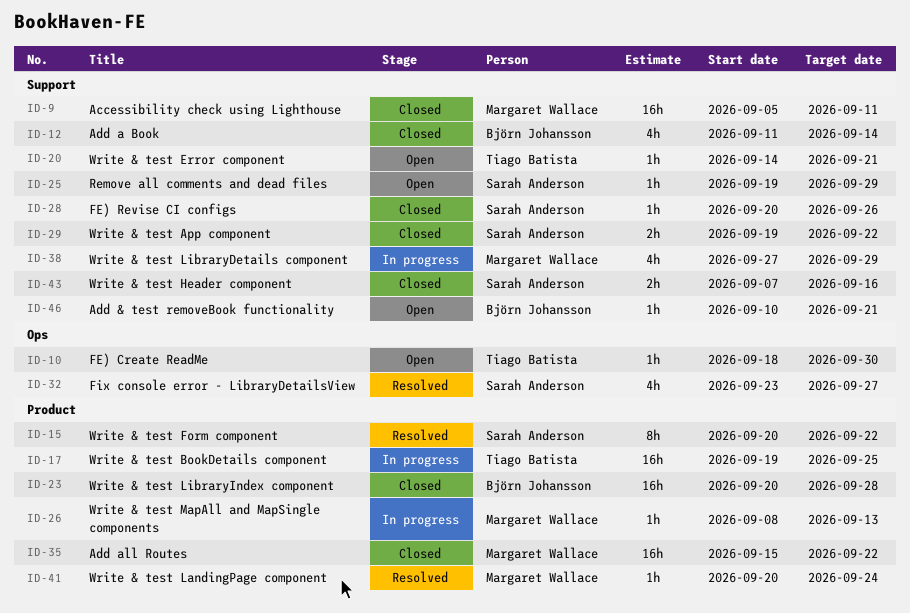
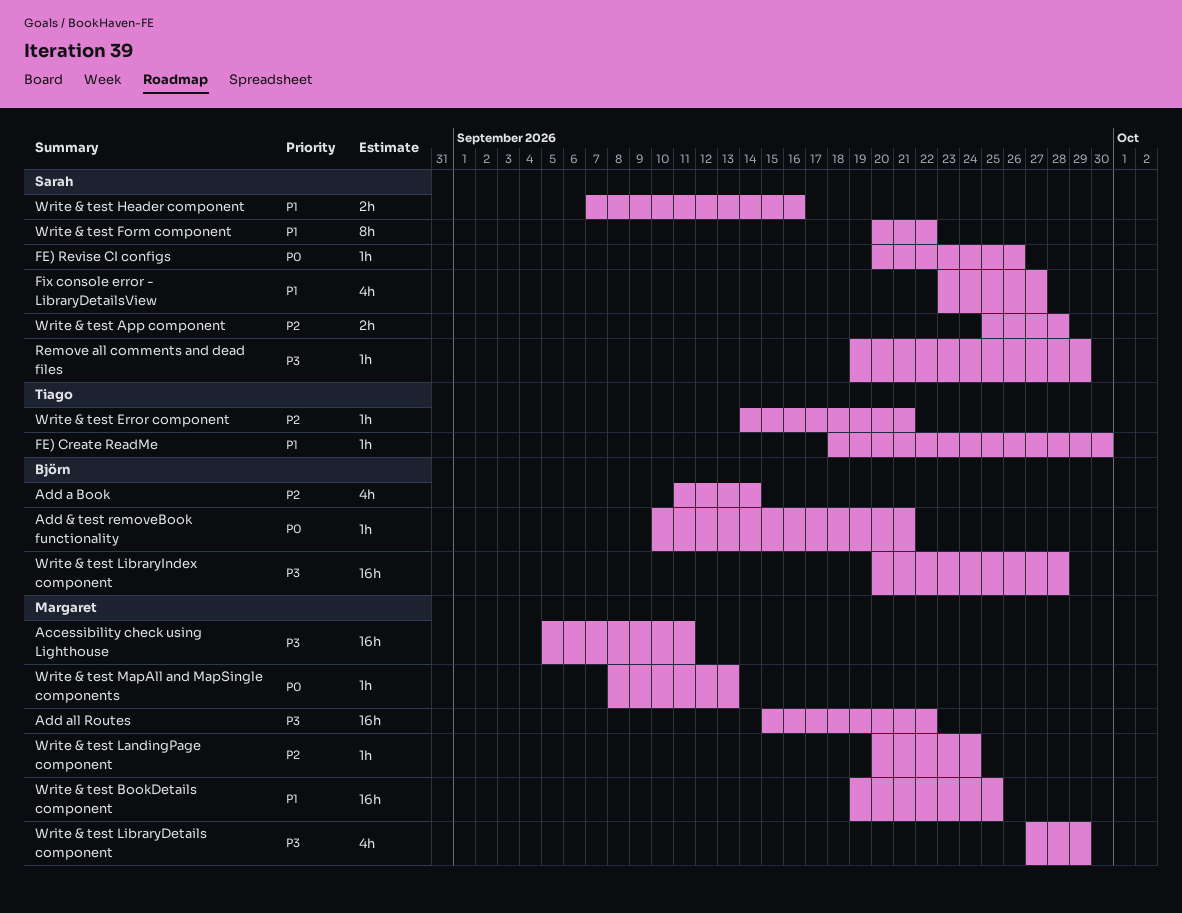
Write & test App component, start: Sep 19 -> Sep 25
Write & test App component, due: Sep 22 -> Sep 28
Write & test BookDetails component, owner: Tiago Batista -> Margaret Wallace

